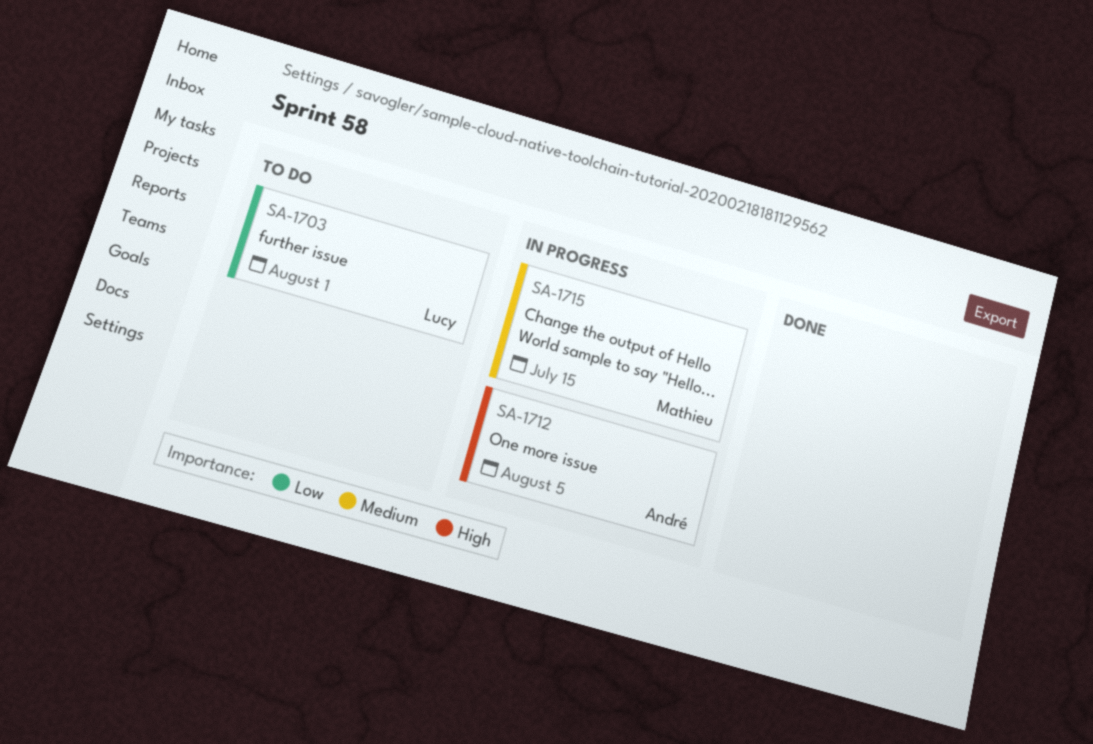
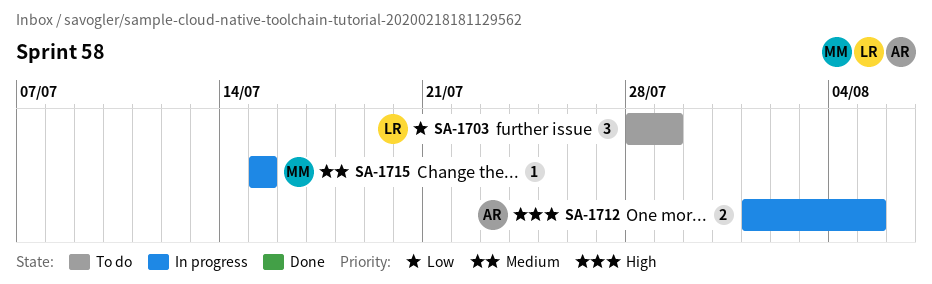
SA-1703, due: Aug 1 -> Jul 29

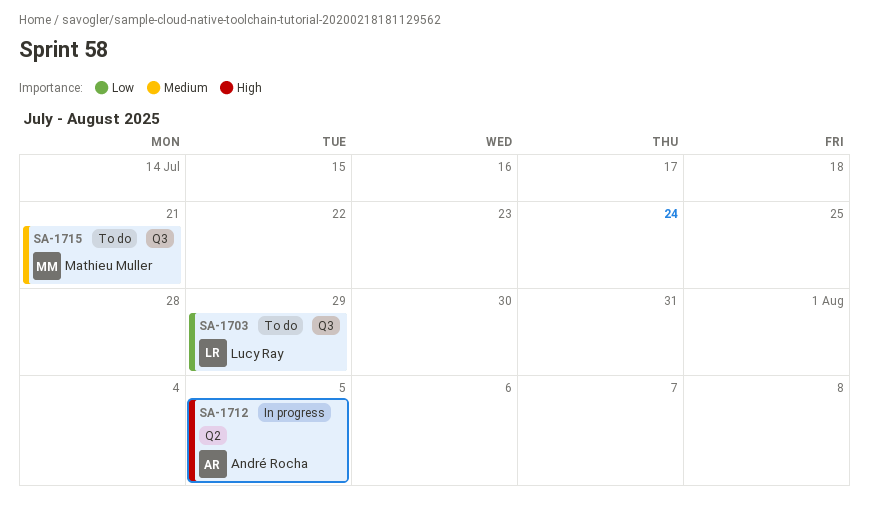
SA-1715, status: In progress -> To do
SA-1715, due: Jul 15 -> Jul 21

